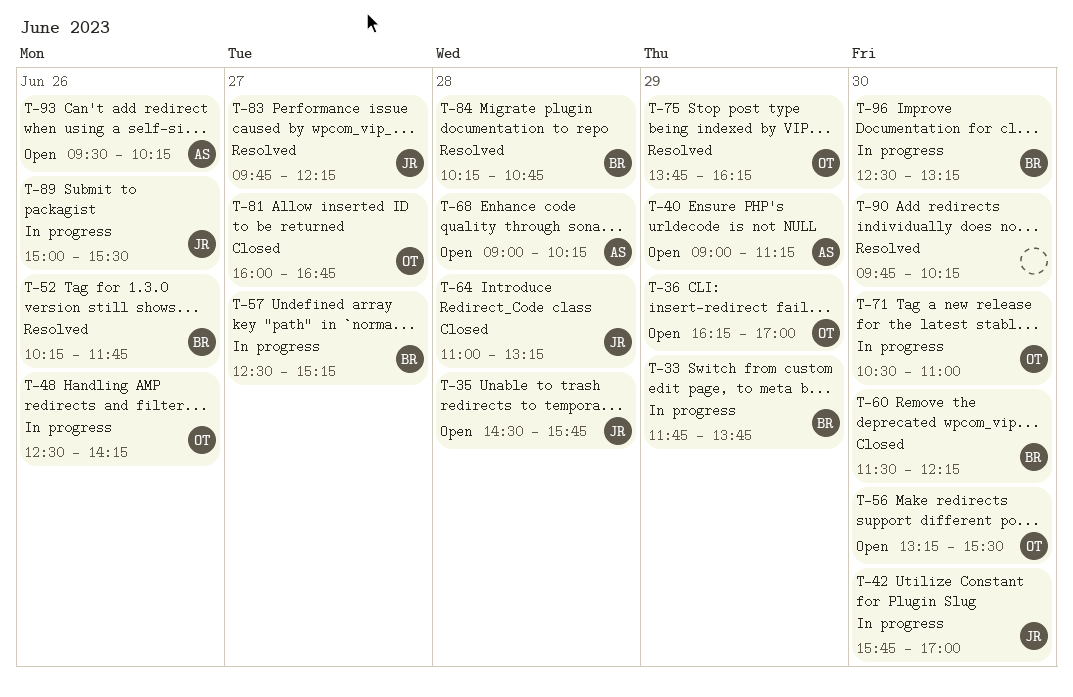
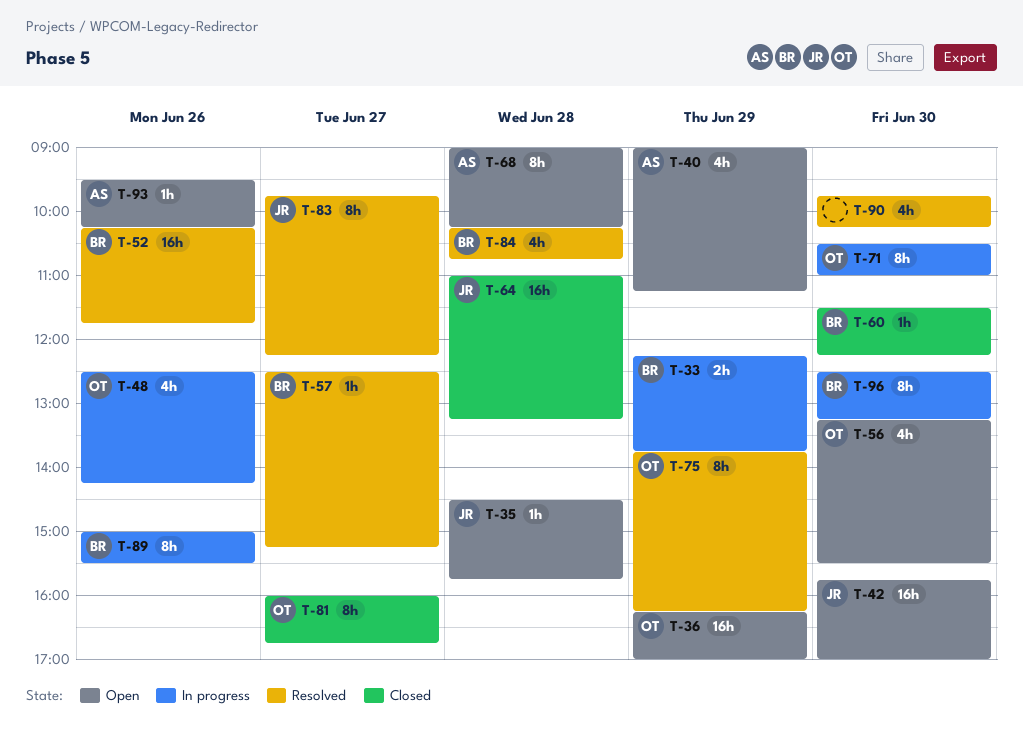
T-33, begins: 11:45 -> 12:15
T-42, status: In progress -> Open
T-57, status: In progress -> Resolved
T-89, owner: JR -> BR

